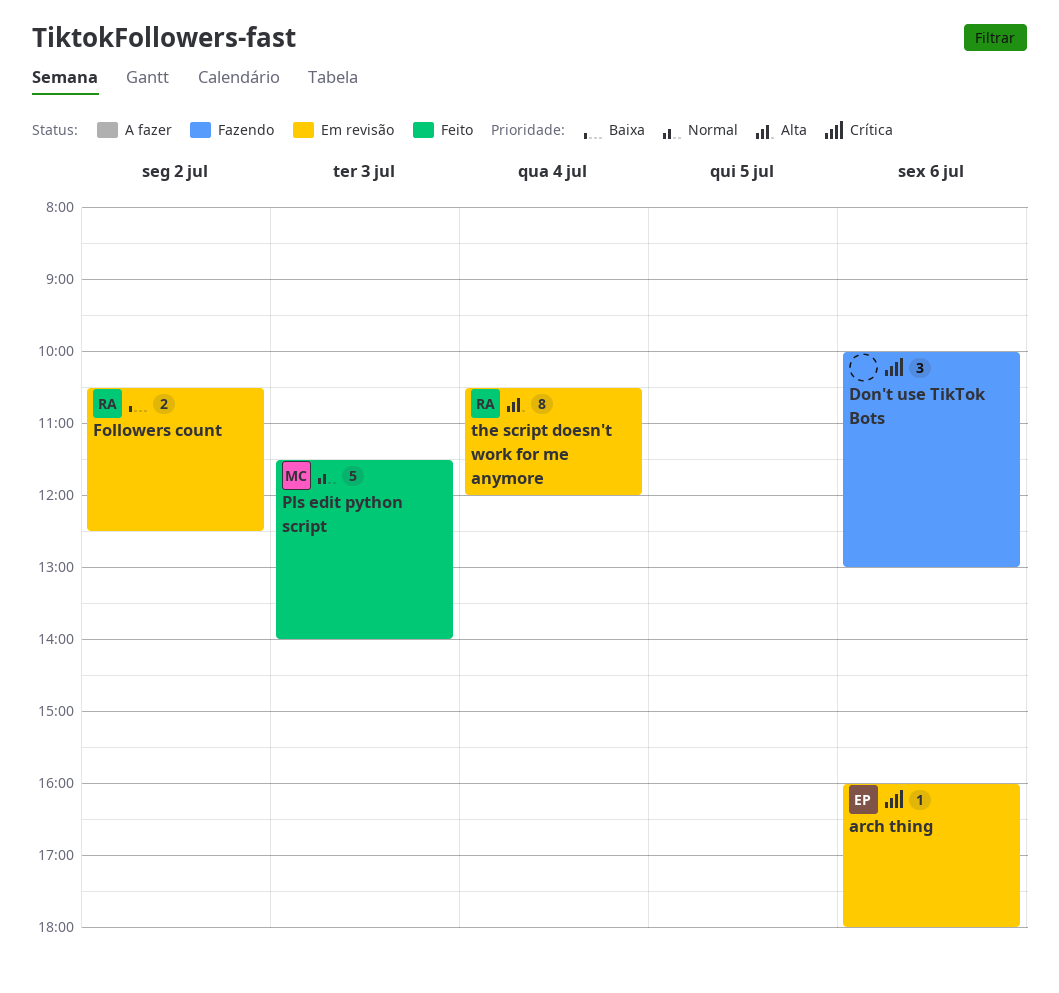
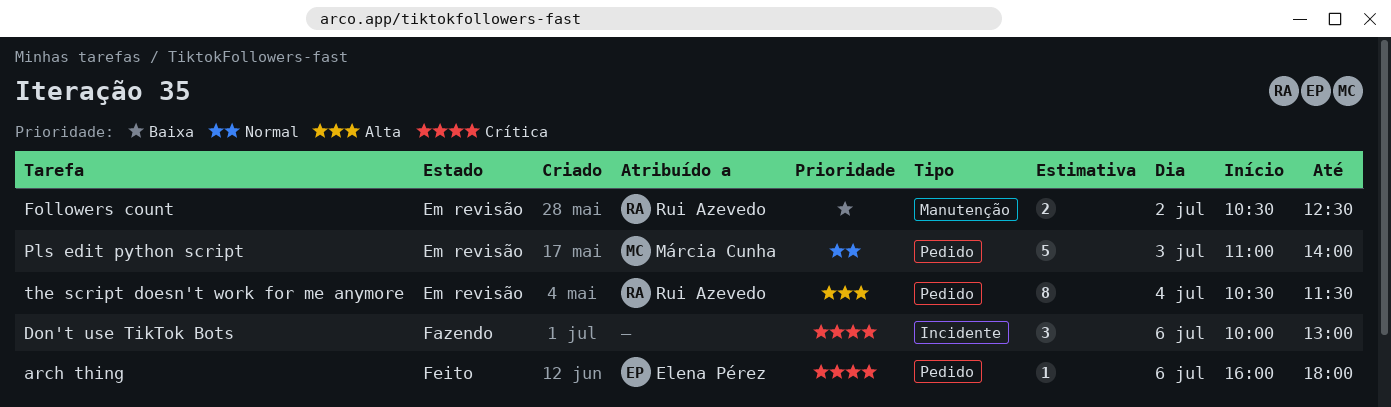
arch thing, status: Em revisão -> Feito
Pls edit python script, status: Feito -> Em revisão
Pls edit python script, begins: 11:30 -> 11:00
the script doesn't work for me anymore, ends: 12:00 -> 11:30

